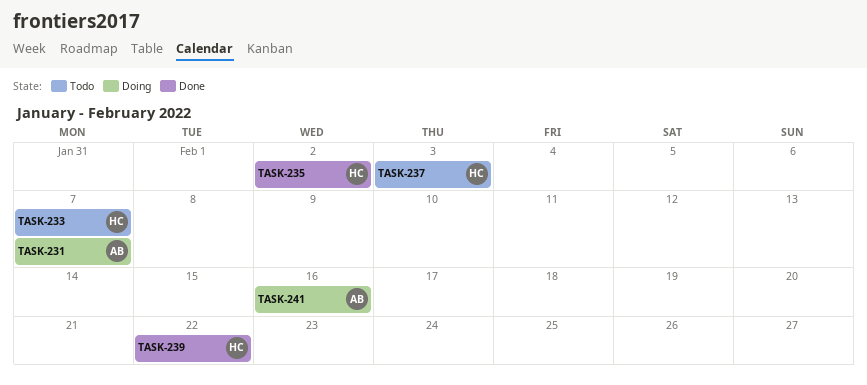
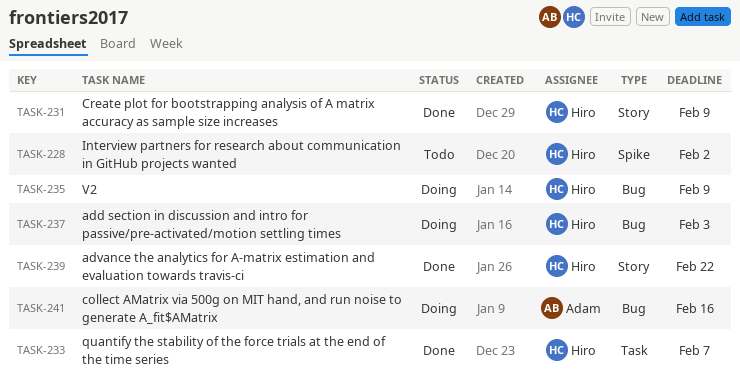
TASK-228: none -> present
TASK-231, status: Doing -> Done
TASK-231, owner: Adam -> Hiro
TASK-231, due: Feb 7 -> Feb 9
TASK-233, status: Todo -> Done
TASK-235, status: Done -> Doing
TASK-235, due: Feb 2 -> Feb 9
TASK-237, status: Todo -> Doing

